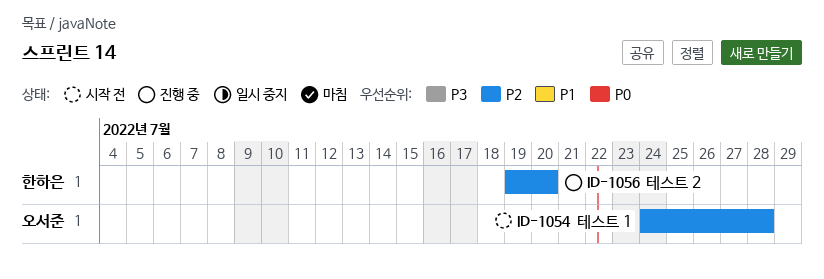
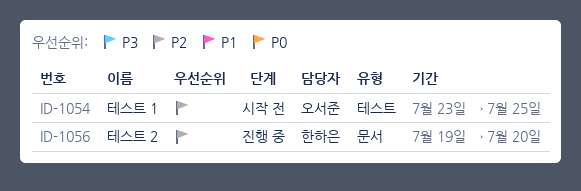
ID-1054, start: Jul 24 -> Jul 23
ID-1054, due: Jul 28 -> Jul 25

